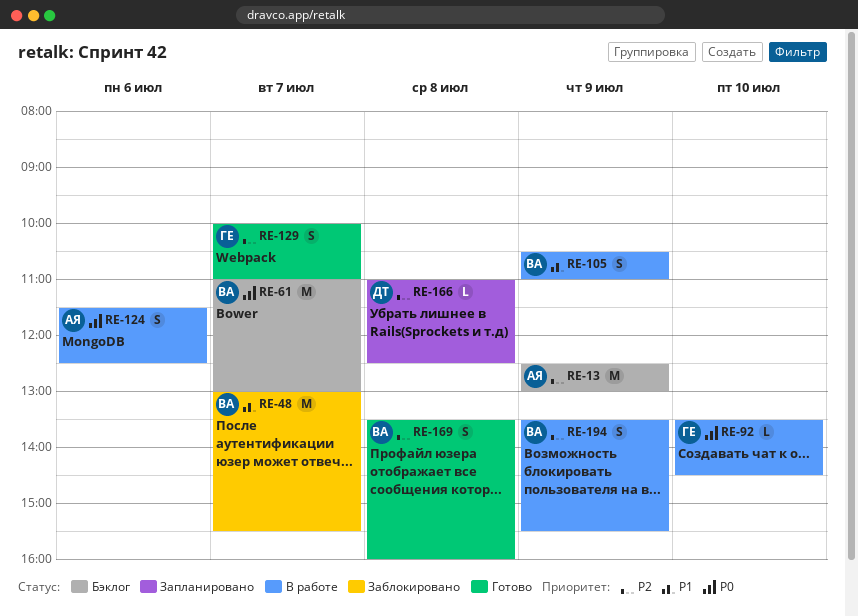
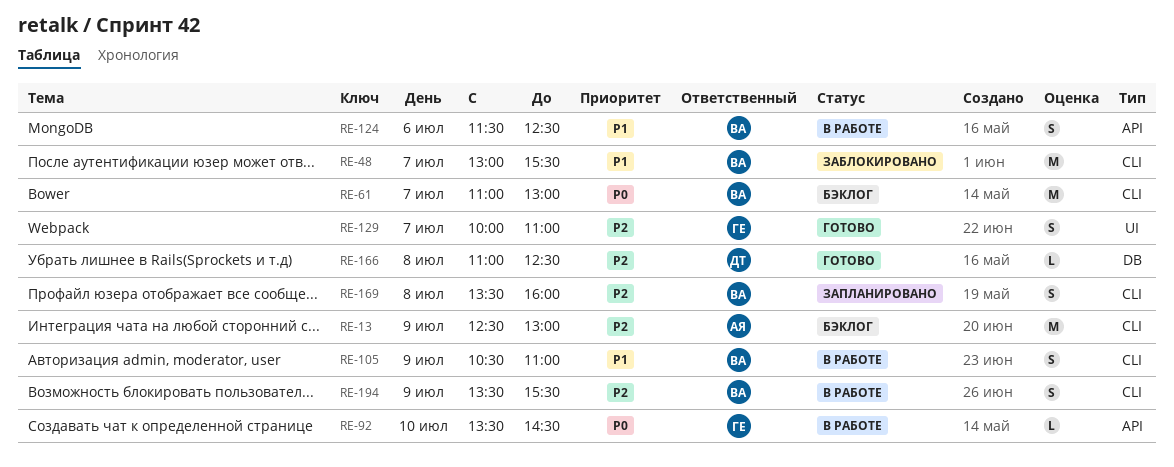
RE-124, owner: АЯ -> ВА
RE-124, priority: P0 -> P1
RE-166, status: Запланировано -> Готово
RE-169, status: Готово -> Запланировано

